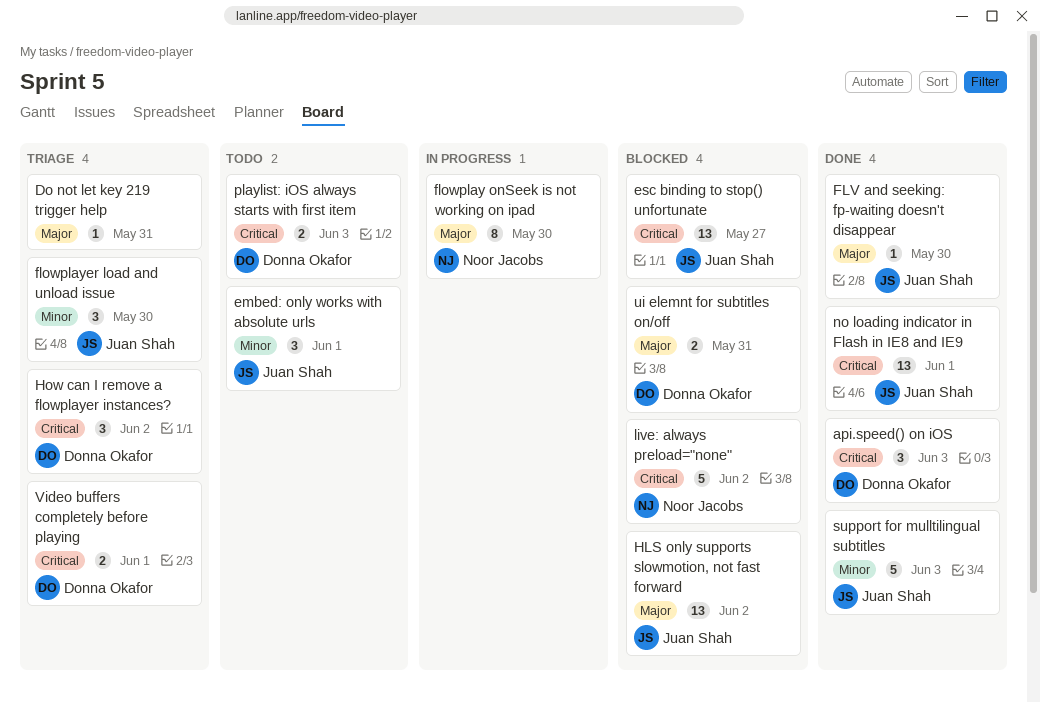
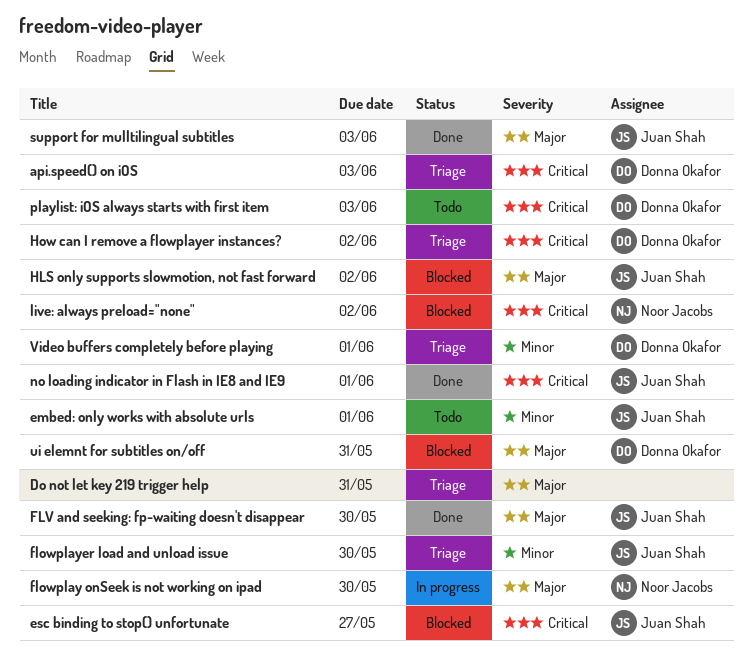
api.speed() on iOS, status: Done -> Triage
support for mulltilingual subtitles, priority: Minor -> Major
Video buffers completely before playing, priority: Critical -> Minor

